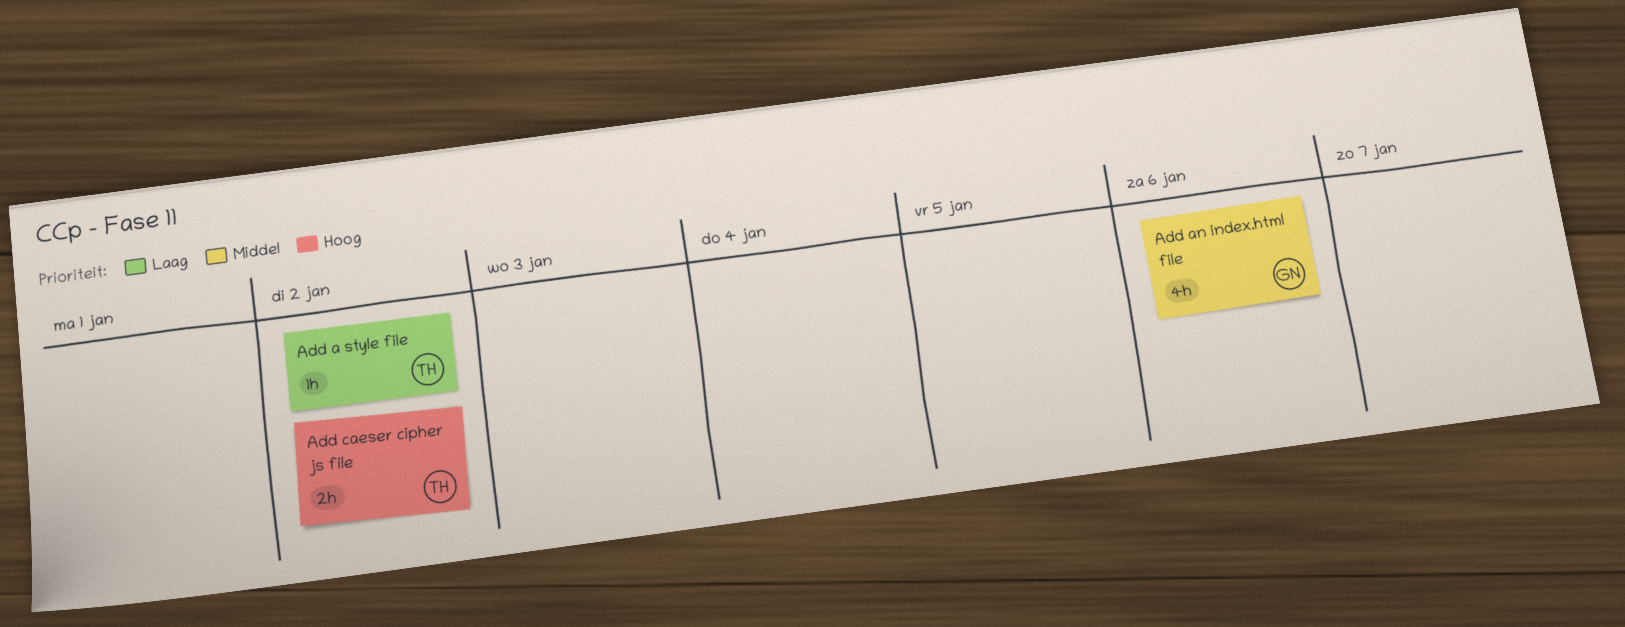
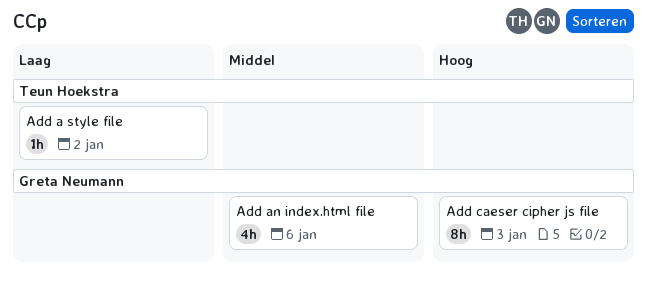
Add caeser cipher js file, owner: Teun Hoekstra -> Greta Neumann
Add caeser cipher js file, estimate: 2h -> 8h
Add caeser cipher js file, due: Jan 2 -> Jan 3

